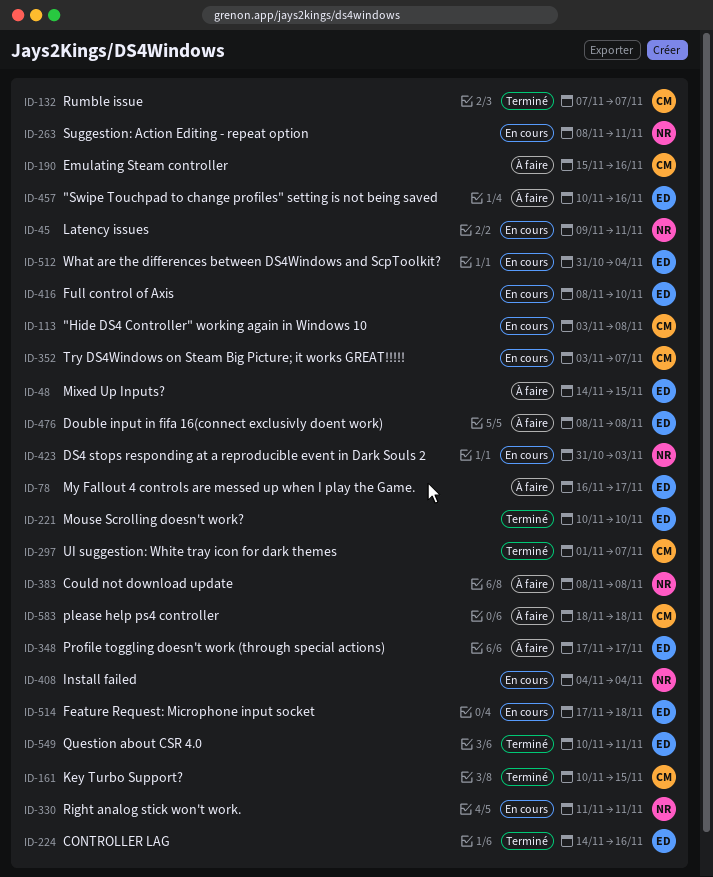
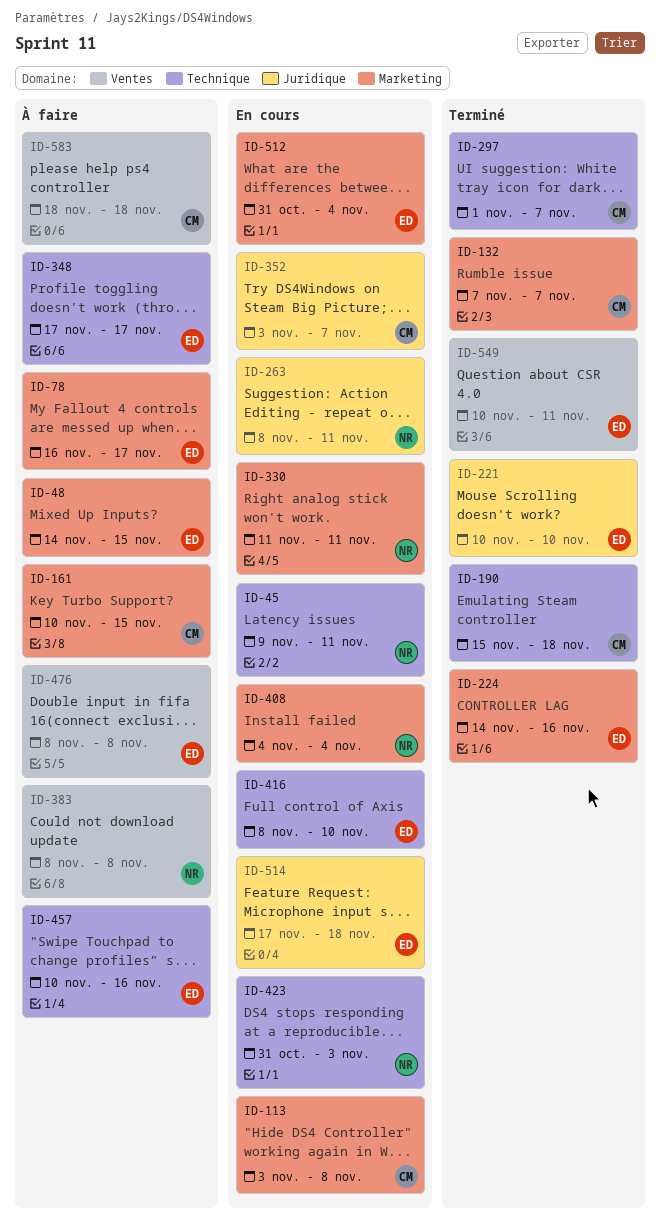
ID-161, status: Terminé -> À faire
ID-190, status: À faire -> Terminé
ID-190, due: Nov 16 -> Nov 18

